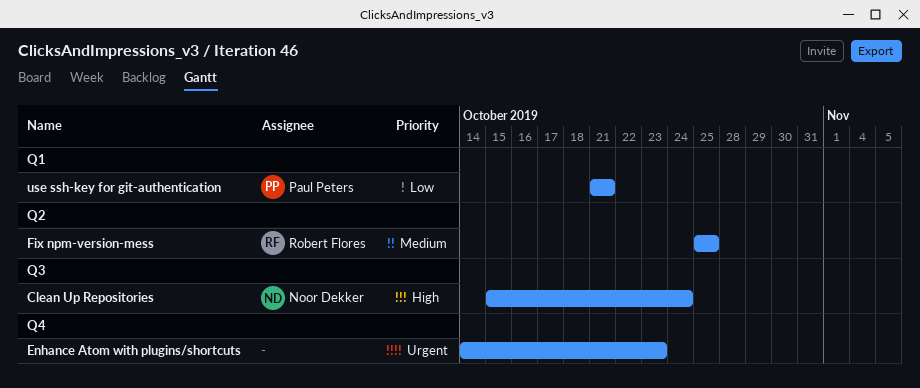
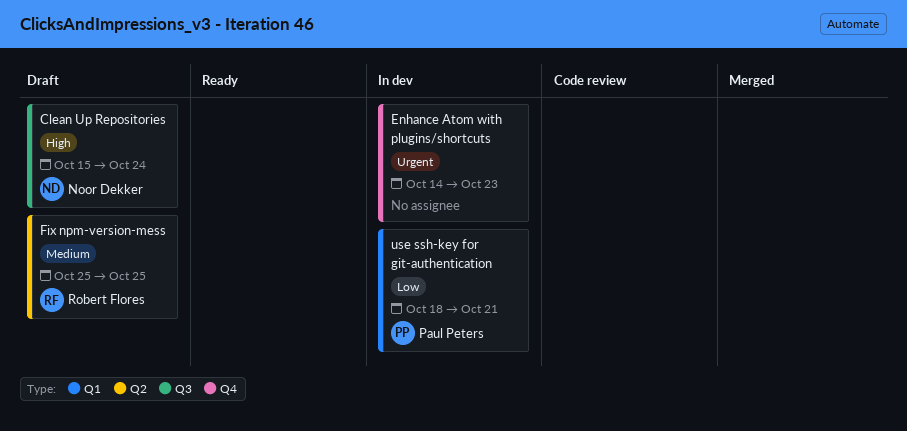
use ssh-key for git-authentication, start: Oct 21 -> Oct 18

